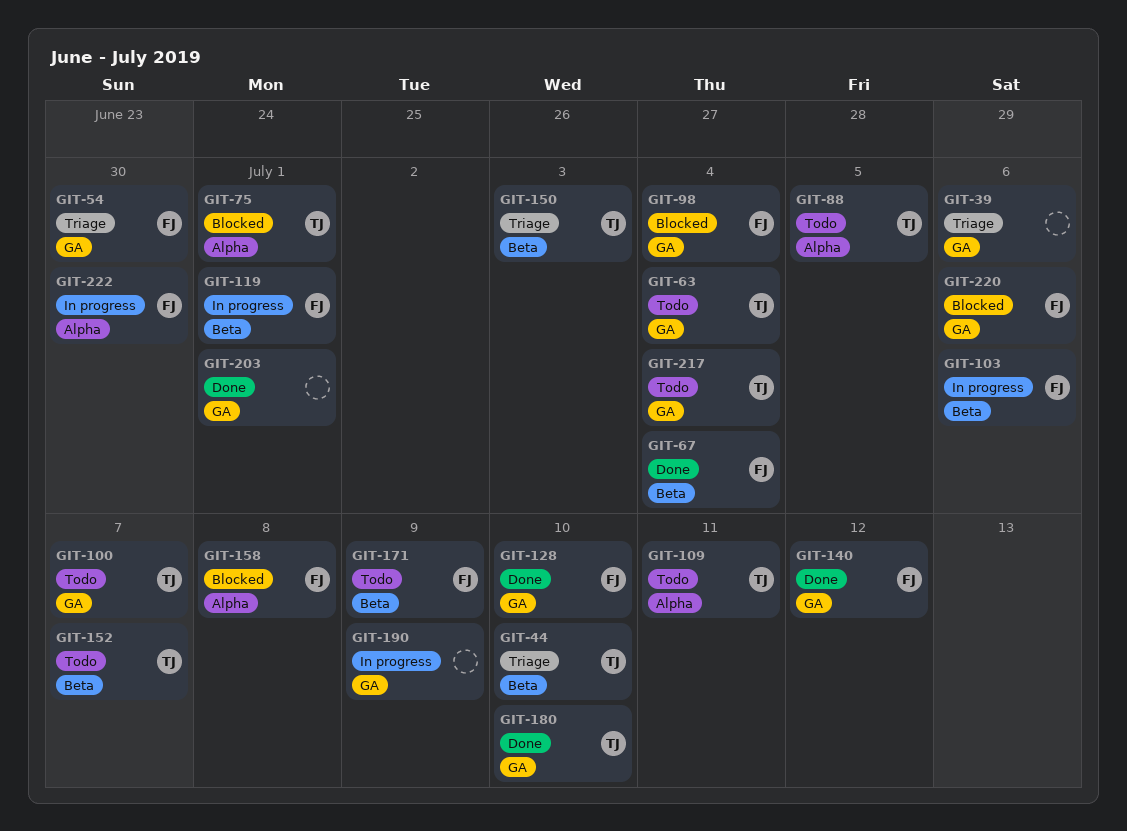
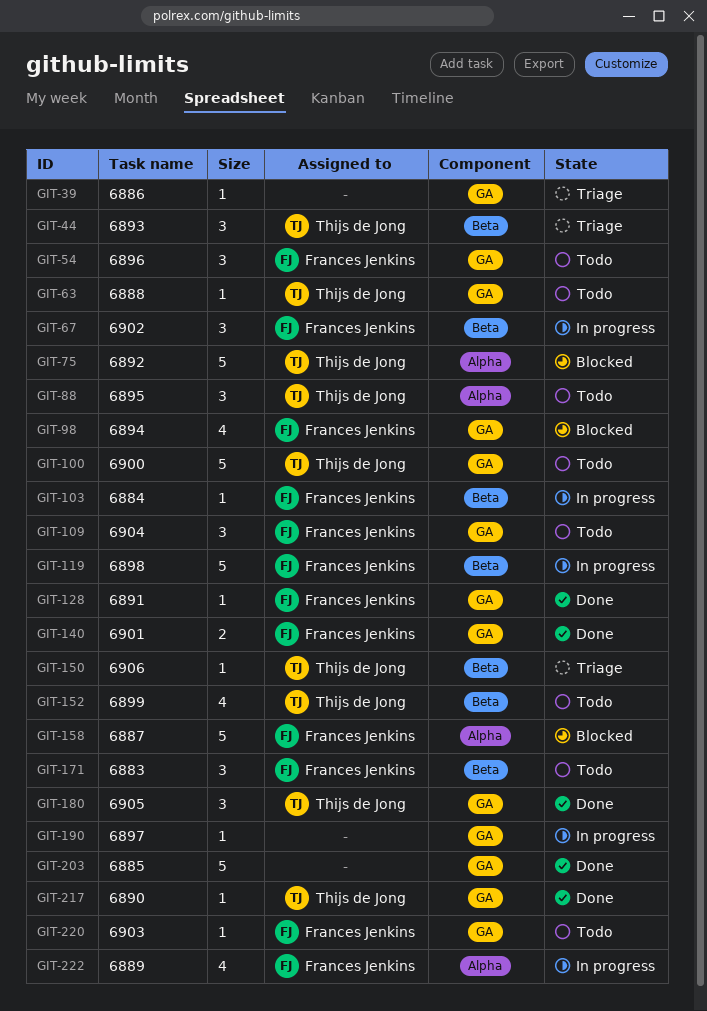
GIT-54, status: Triage -> Todo
GIT-67, status: Done -> In progress
GIT-109, owner: Thijs de Jong -> Frances Jenkins
GIT-109, label: Alpha -> GA
GIT-217, status: Todo -> Done
GIT-220, status: Blocked -> Todo

